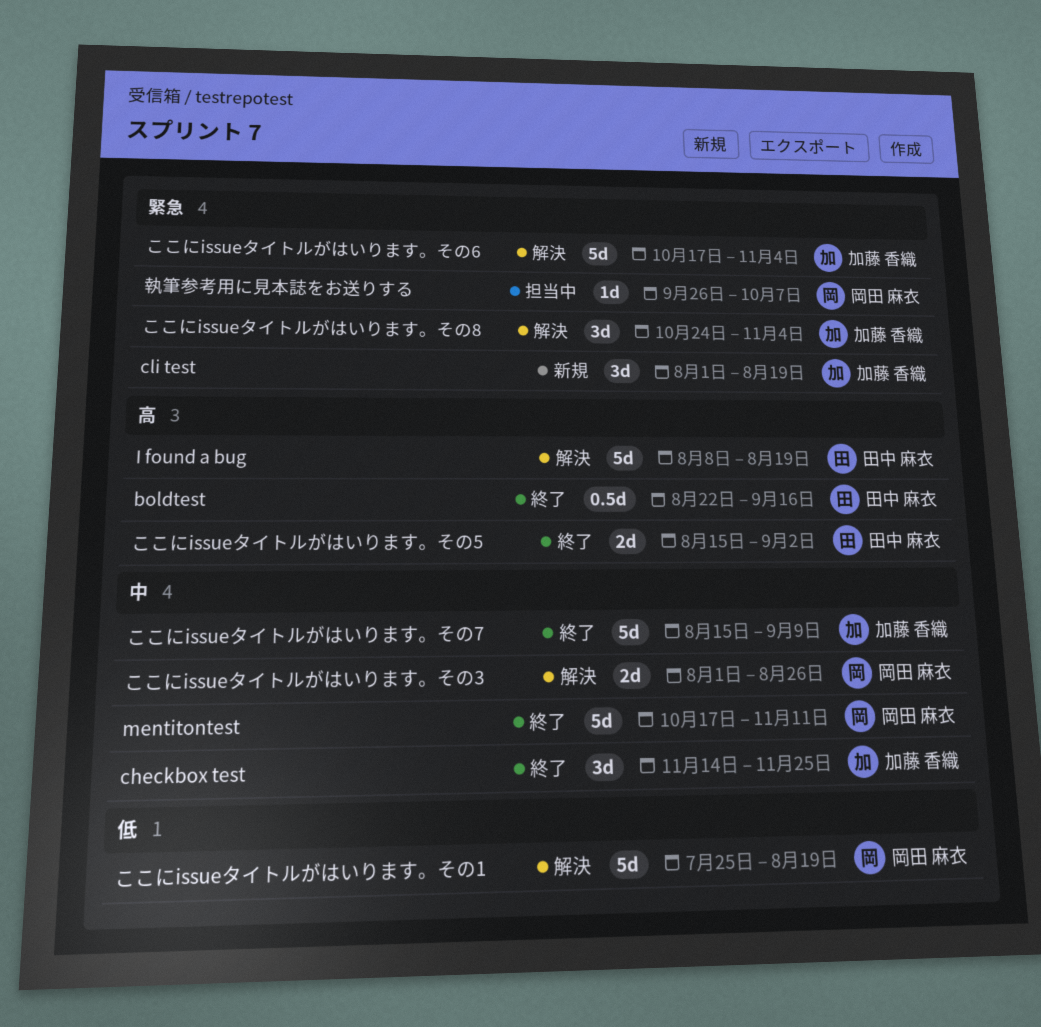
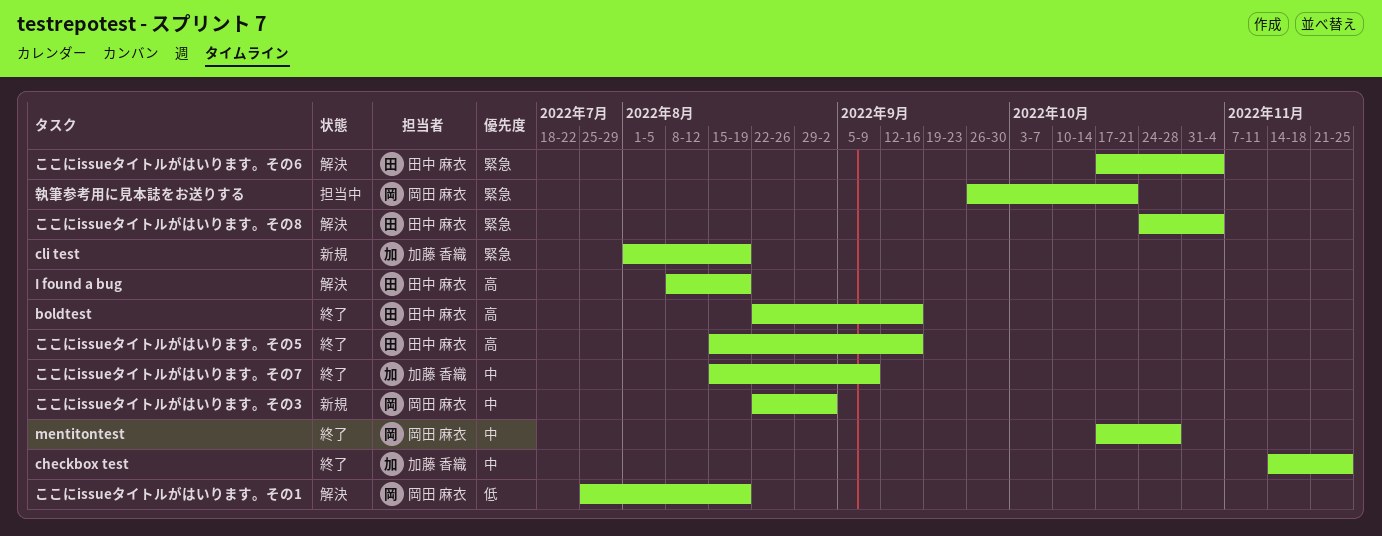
mentitontest, due: Nov 11 -> Oct 28
ここにissueタイトルがはいります。その3, status: 解決 -> 新規
ここにissueタイトルがはいります。その3, start: Aug 1 -> Aug 22
ここにissueタイトルがはいります。その3, due: Aug 26 -> Sep 2
ここにissueタイトルがはいります。その5, due: Sep 2 -> Sep 16
ここにissueタイトルがはいります。その6, owner: 加藤 香織 -> 田中 麻衣
ここにissueタイトルがはいります。その8, owner: 加藤 香織 -> 田中 麻衣
執筆参考用に見本誌をお送りする, due: Oct 7 -> Oct 21

